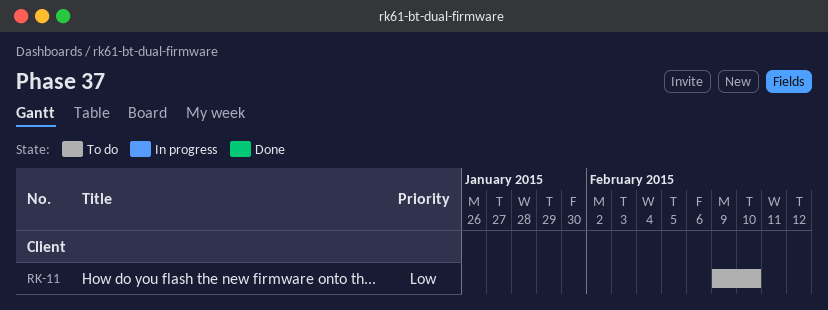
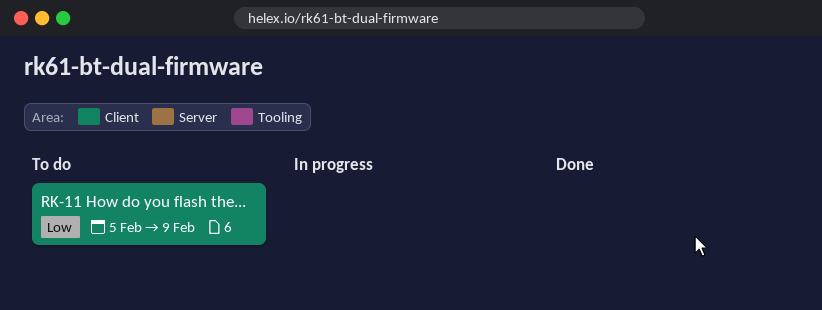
RK-11, start: Feb 9 -> Feb 5
RK-11, due: Feb 10 -> Feb 9

